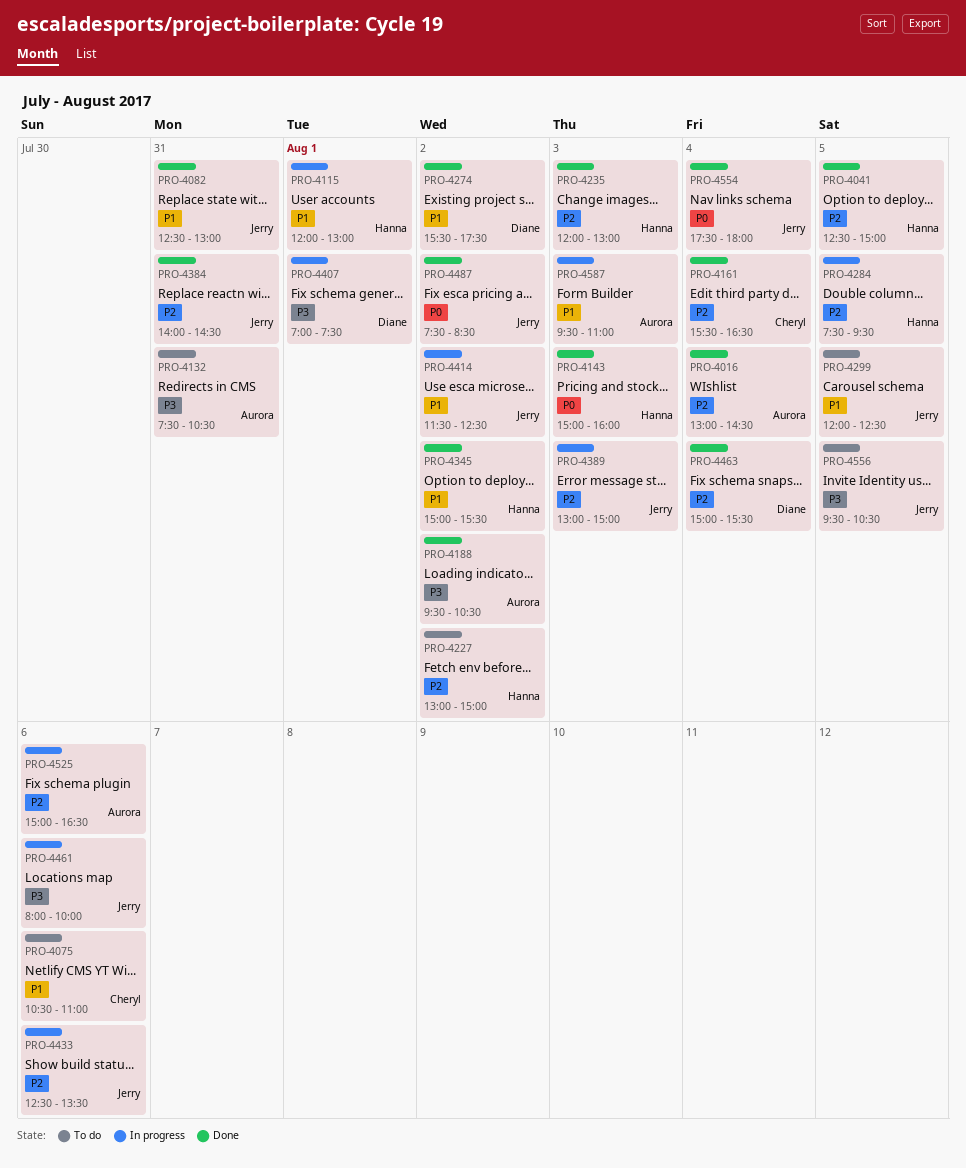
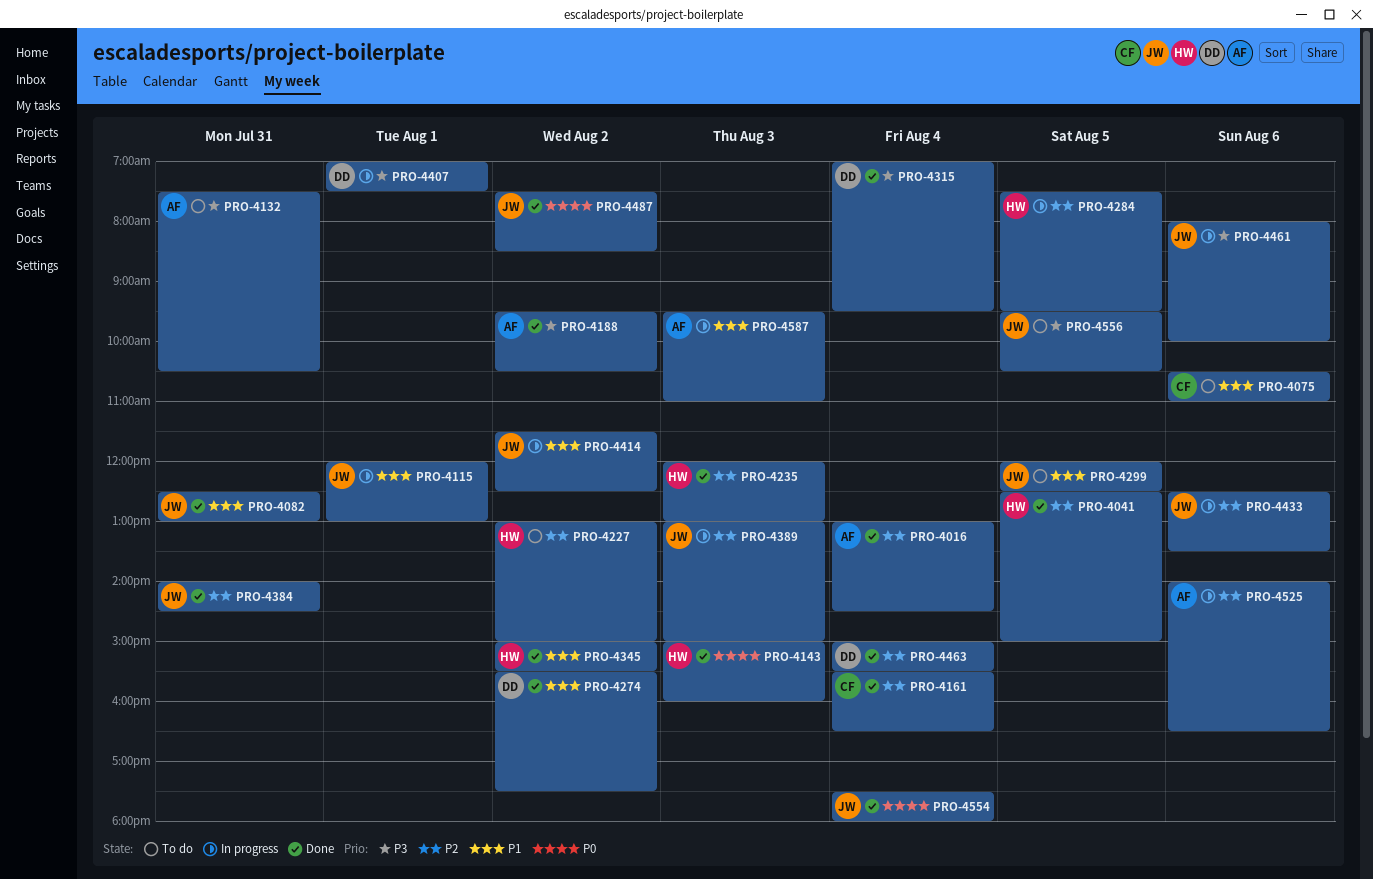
PRO-4115, owner: Hanna -> Jerry
PRO-4315: none -> present
PRO-4525, begins: 15:00 -> 14:00

